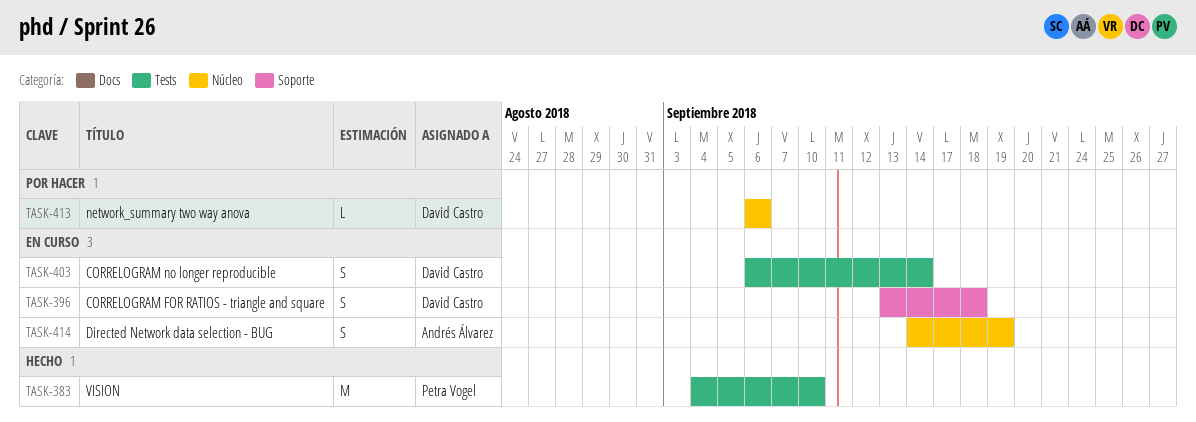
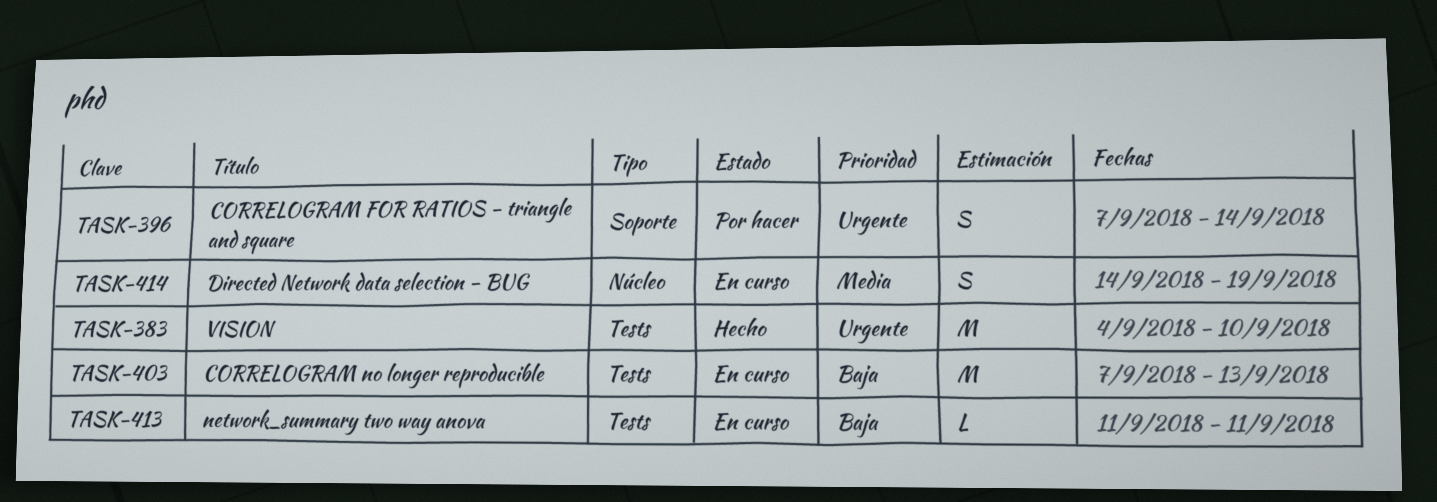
TASK-396, status: En curso -> Por hacer
TASK-396, start: Sep 13 -> Sep 7
TASK-396, due: Sep 18 -> Sep 14
TASK-403, estimate: S -> M
TASK-403, start: Sep 6 -> Sep 7
TASK-403, due: Sep 14 -> Sep 13
TASK-413, status: Por hacer -> En curso
TASK-413, label: Núcleo -> Tests
TASK-413, start: Sep 6 -> Sep 11
TASK-413, due: Sep 6 -> Sep 11

